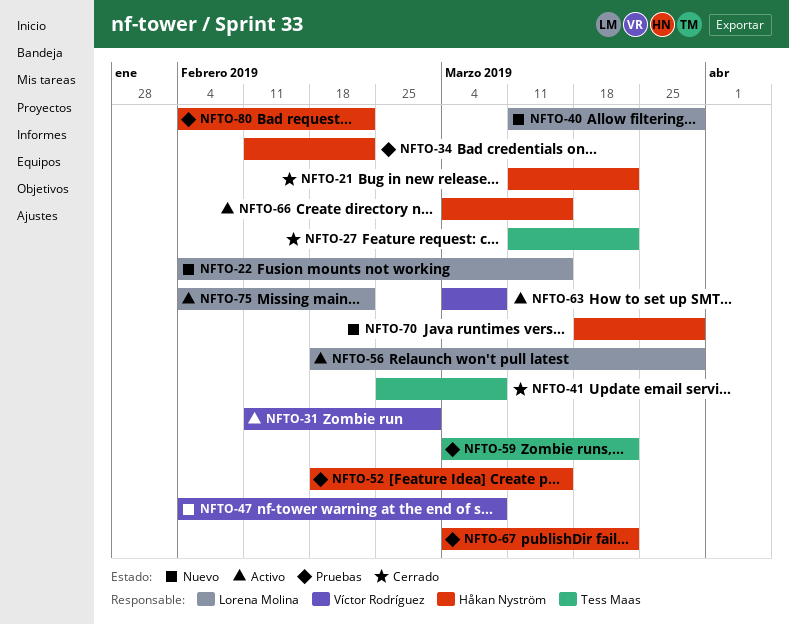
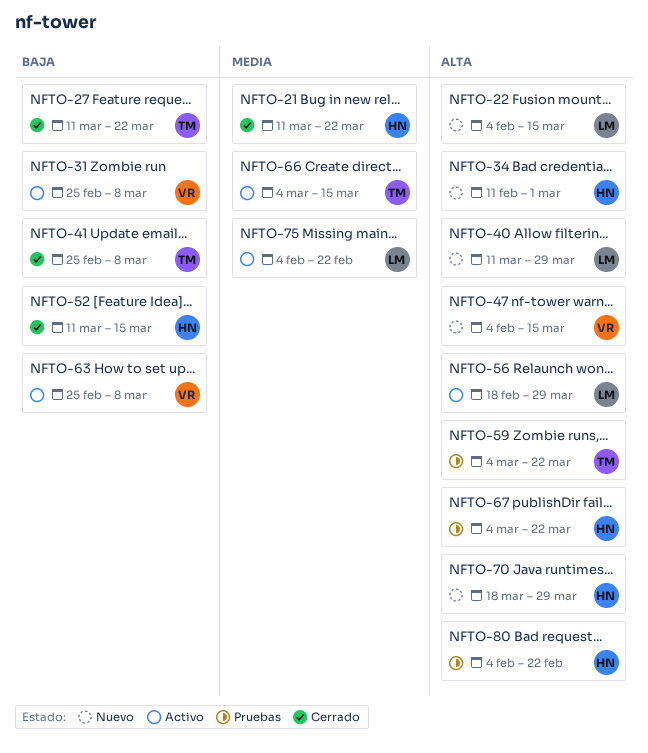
NFTO-31, start: Feb 11 -> Feb 25
NFTO-31, due: Mar 1 -> Mar 8
NFTO-34, status: Pruebas -> Nuevo
NFTO-34, due: Feb 22 -> Mar 1
NFTO-47, due: Mar 8 -> Mar 15
NFTO-52, status: Pruebas -> Cerrado
NFTO-52, start: Feb 18 -> Mar 11
NFTO-63, start: Mar 4 -> Feb 25
NFTO-66, owner: Håkan Nyström -> Tess Maas

